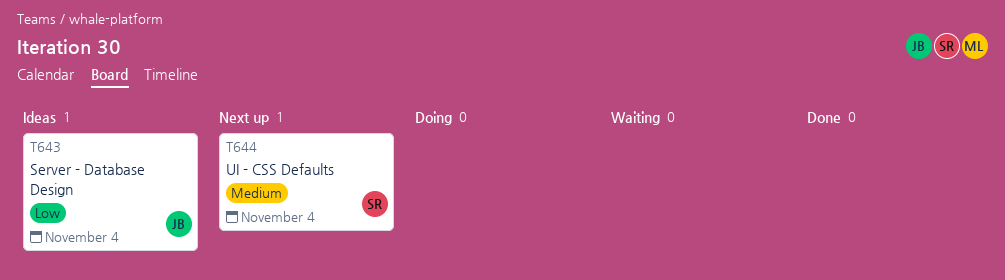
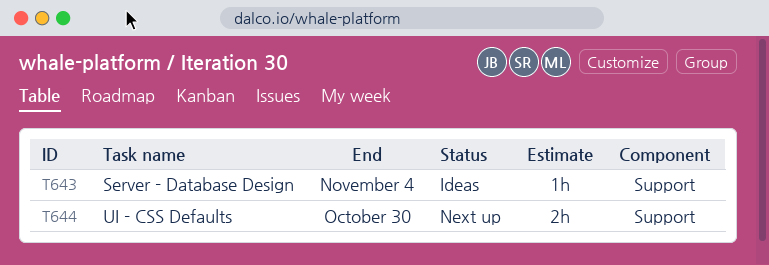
T644, due: Nov 4 -> Oct 30

